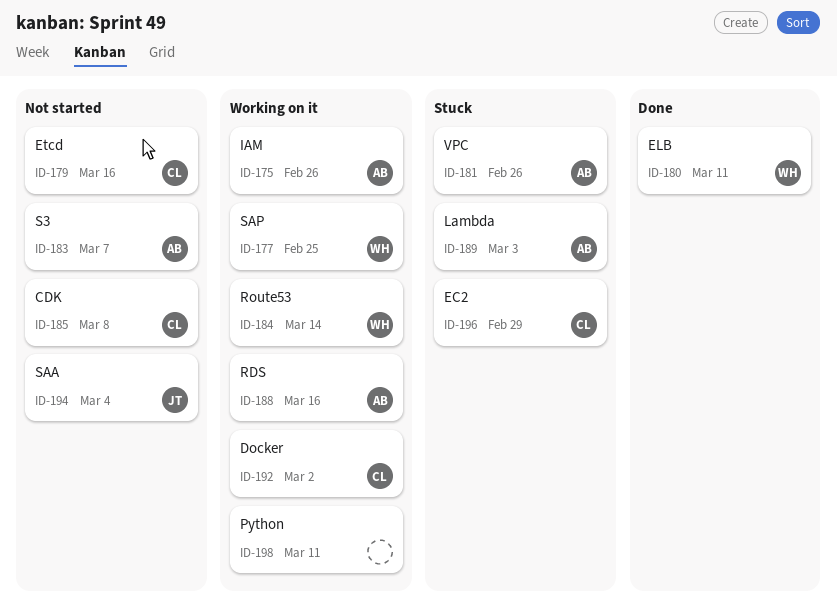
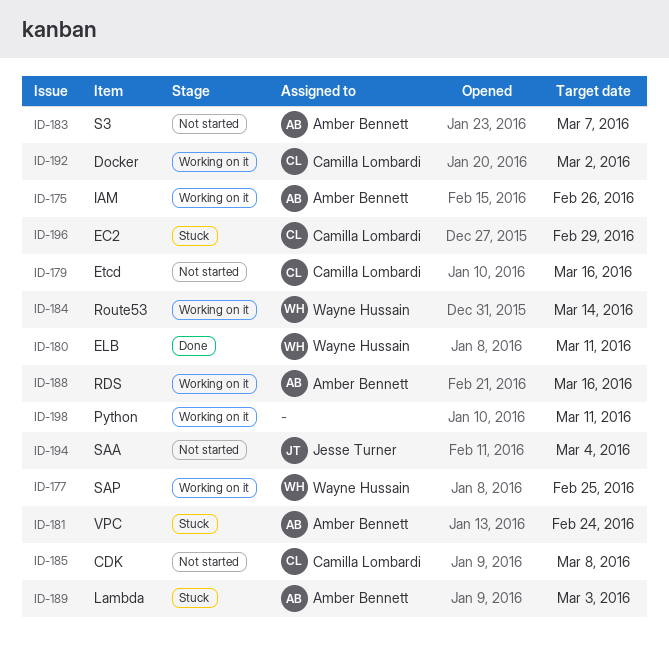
ID-181, due: Feb 26 -> Feb 24

